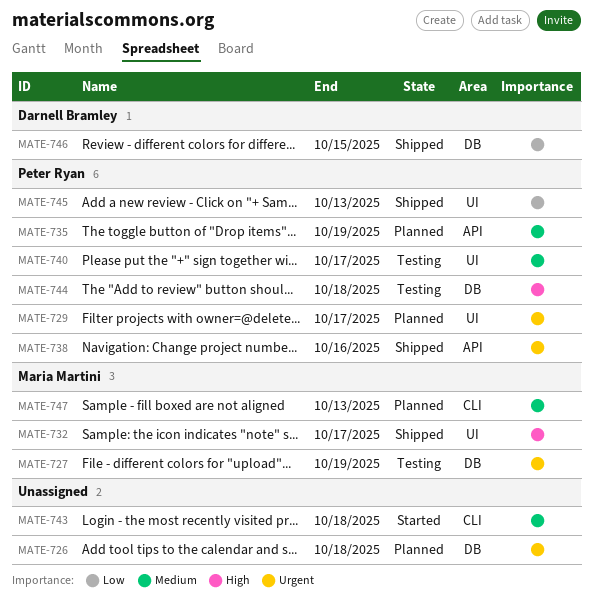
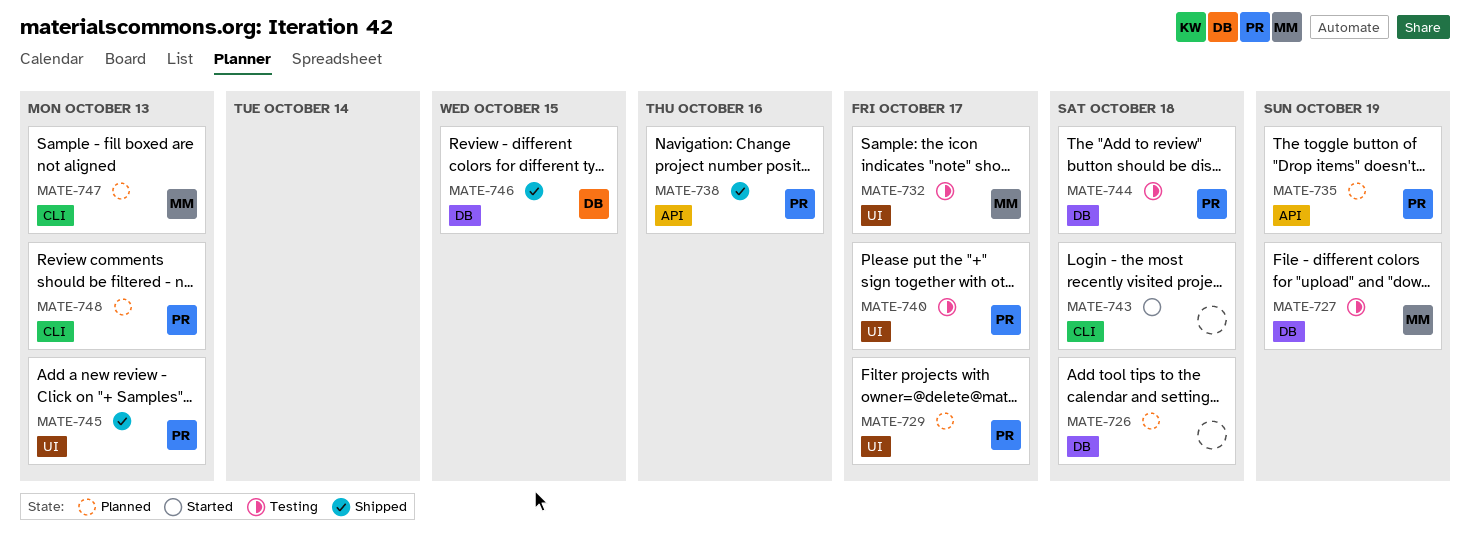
MATE-732, status: Shipped -> Testing
MATE-748: none -> present

